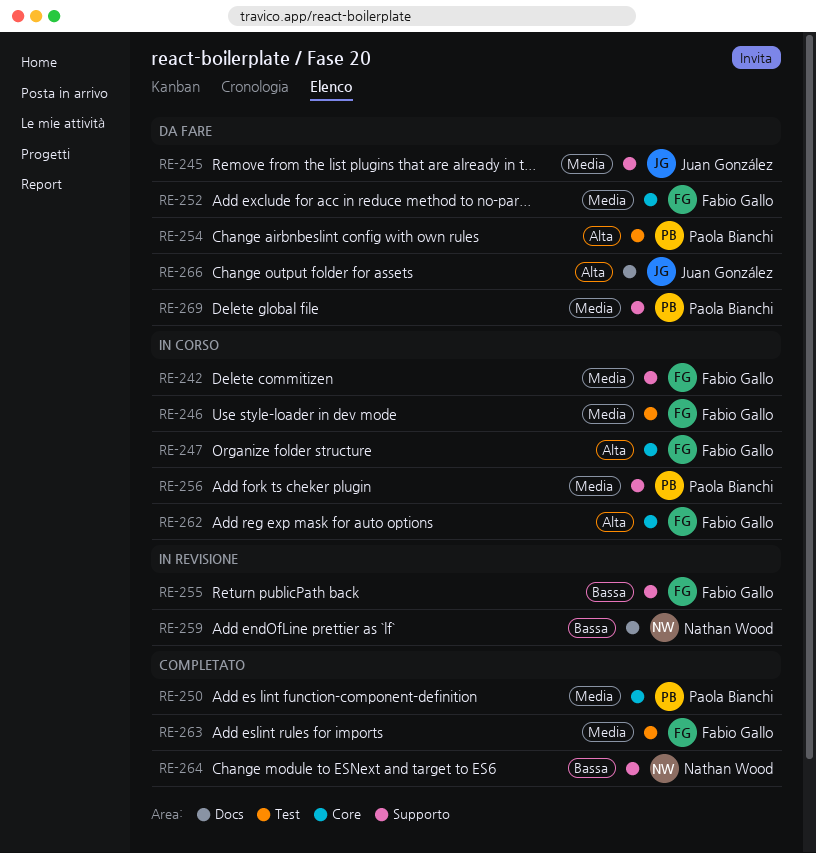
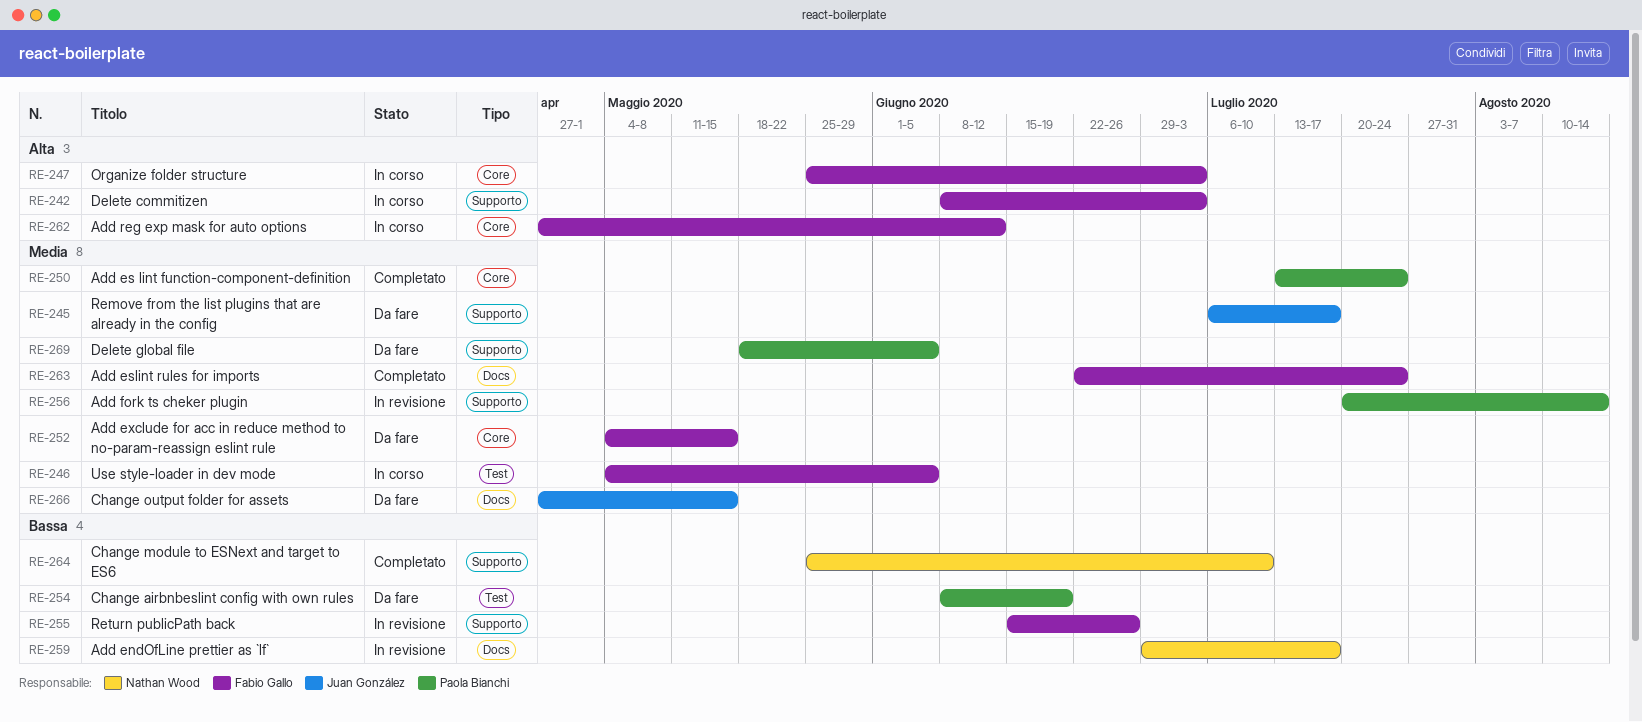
RE-242, priority: Media -> Alta
RE-254, priority: Alta -> Bassa
RE-256, status: In corso -> In revisione
RE-263, label: Test -> Docs
RE-266, priority: Alta -> Media

